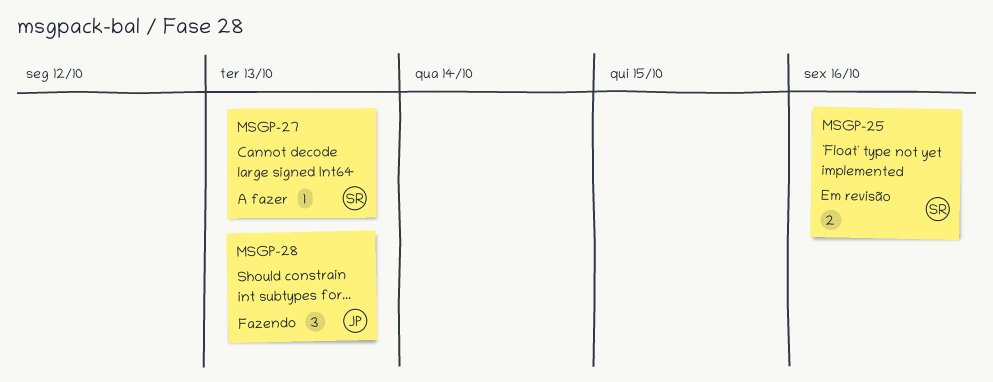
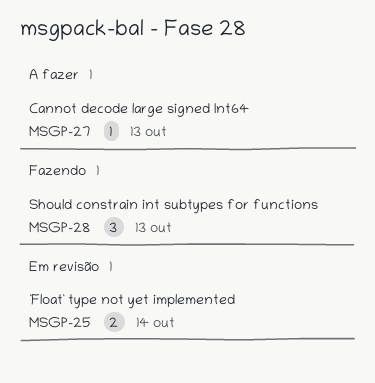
MSGP-25, due: Oct 16 -> Oct 14

